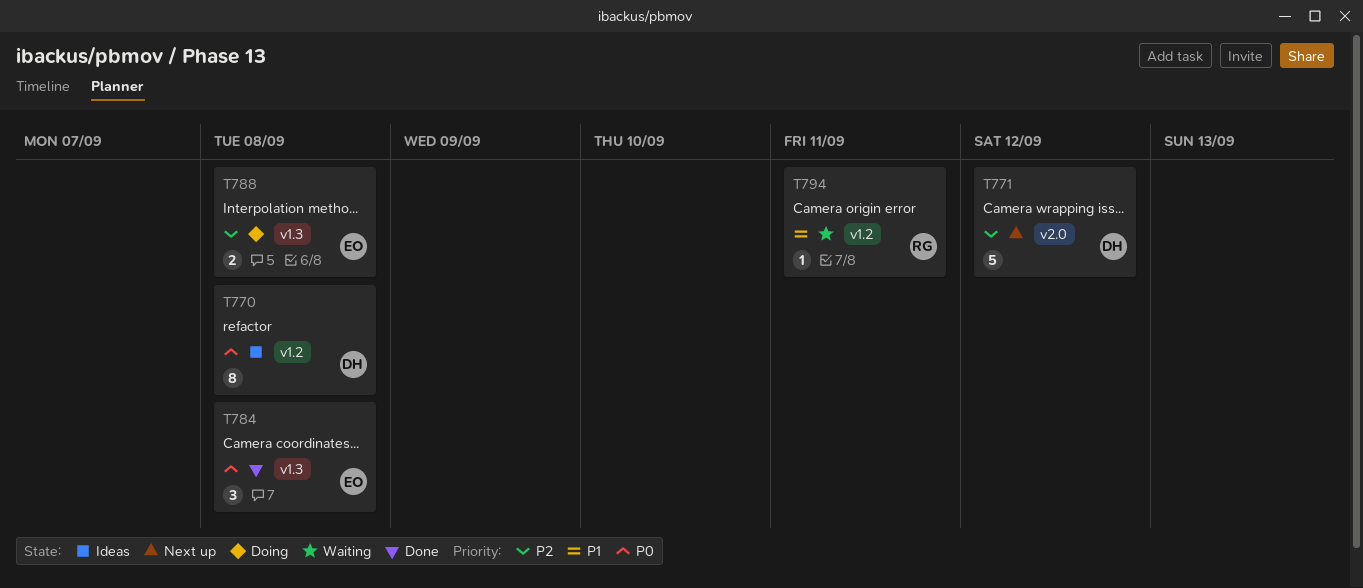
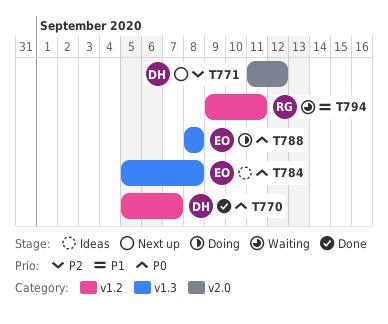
T770, status: Ideas -> Done
T770, due: Sep 8 -> Sep 7
T784, status: Done -> Ideas
T788, priority: P2 -> P0

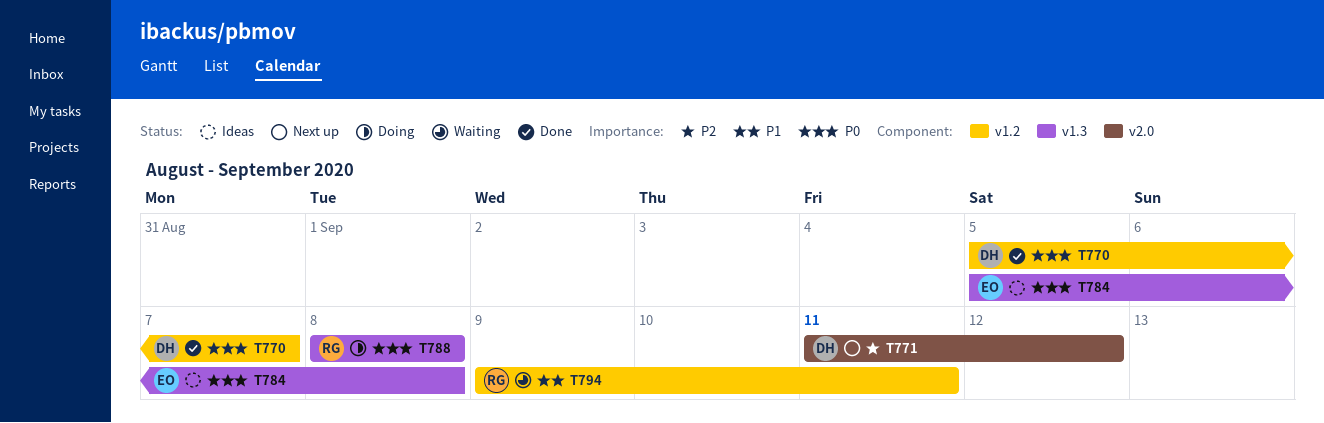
T788, owner: EO -> RG

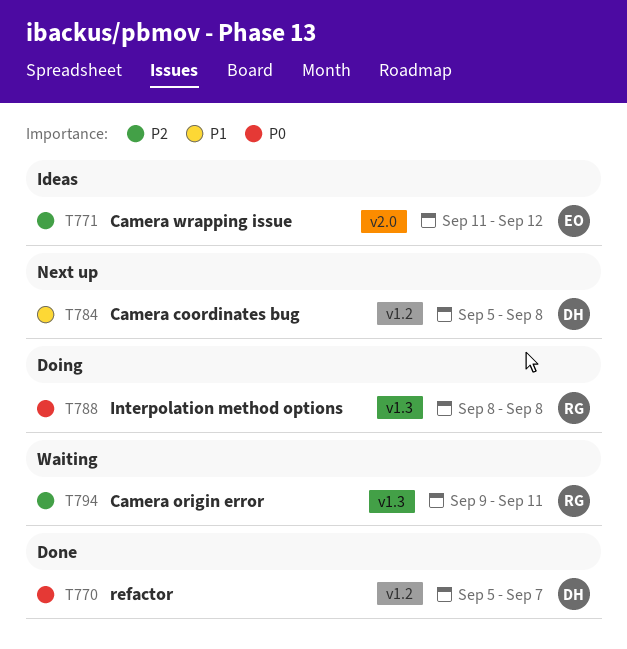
T771, status: Next up -> Ideas
T771, owner: DH -> EO
T784, status: Ideas -> Next up
T784, owner: EO -> DH
T784, priority: P0 -> P1
T784, label: v1.3 -> v1.2
T794, priority: P1 -> P2
T794, label: v1.2 -> v1.3

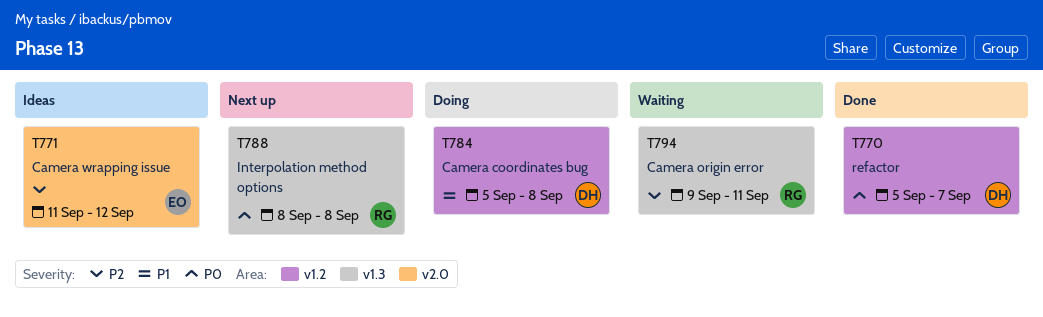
T784, status: Next up -> Doing
T788, status: Doing -> Next up

